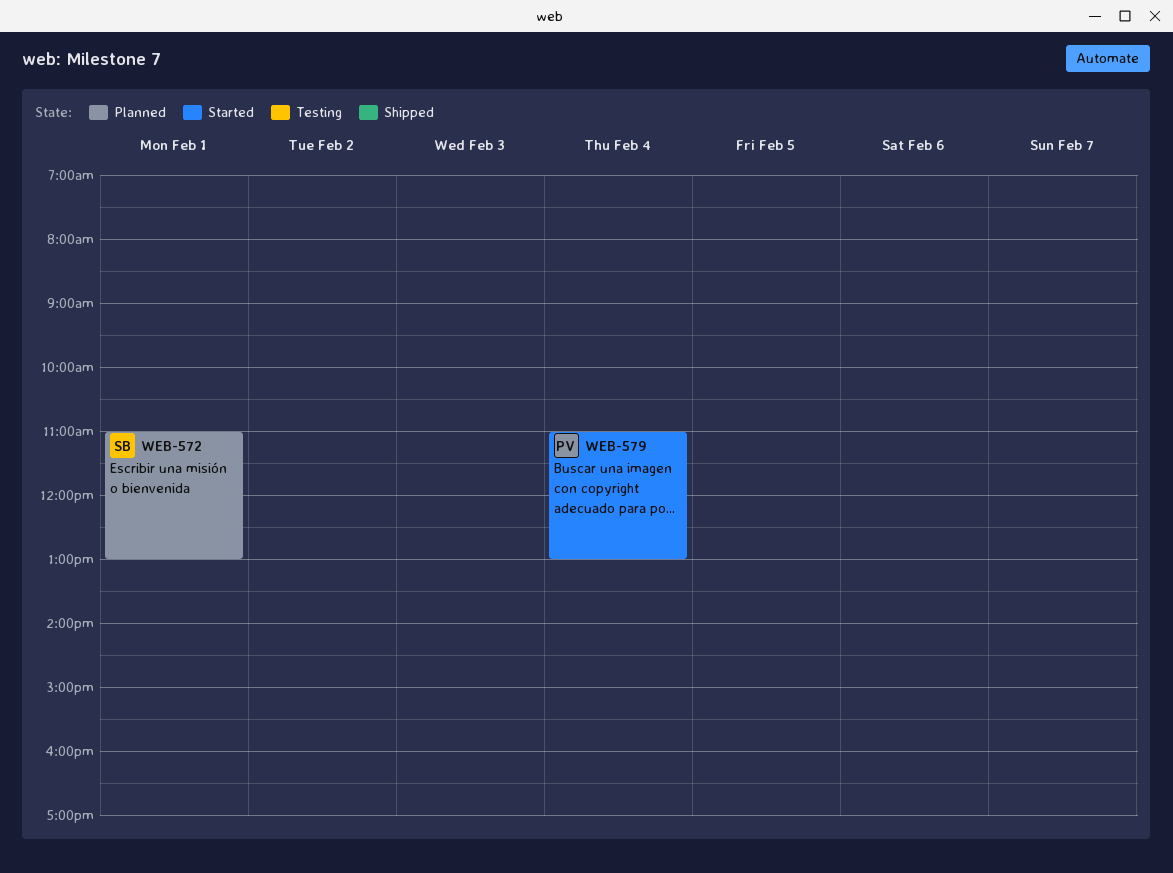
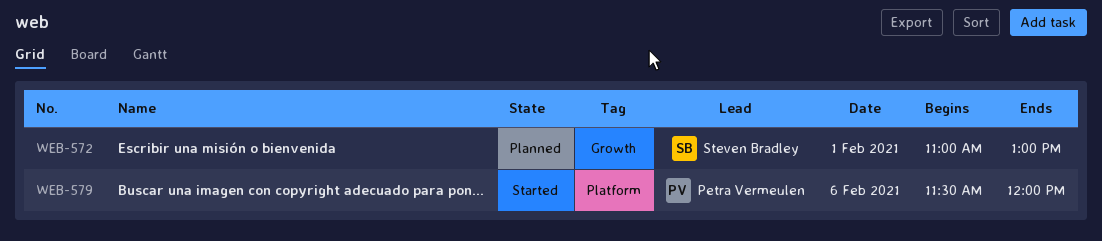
WEB-579, day: Feb 4 -> Feb 6
WEB-579, begins: 11:00 -> 11:30
WEB-579, ends: 13:00 -> 12:00

